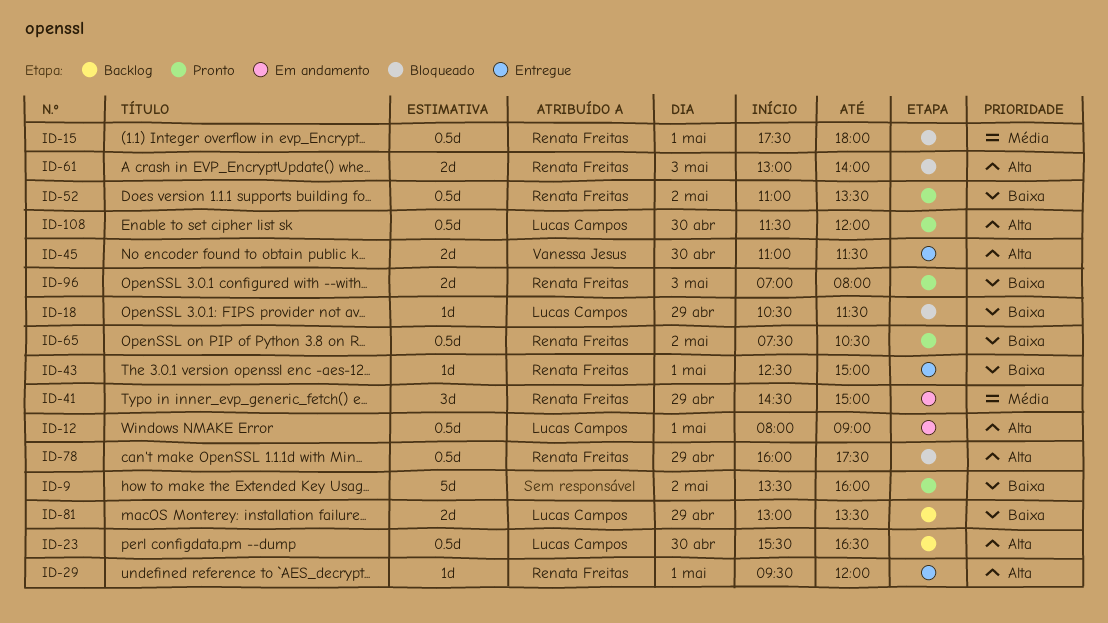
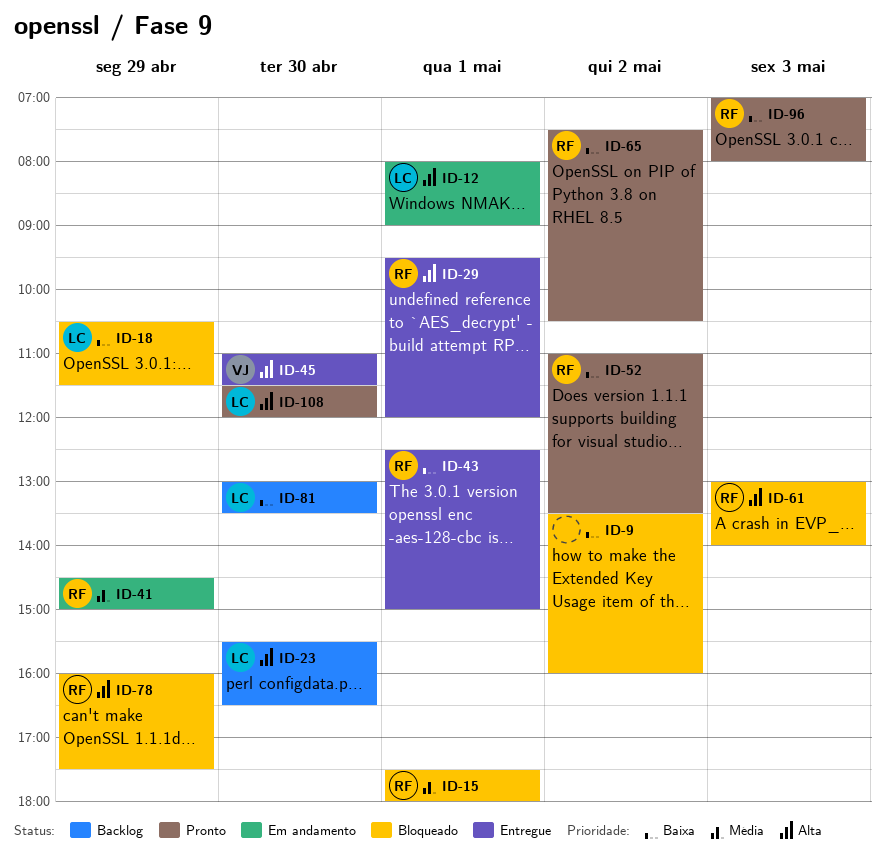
ID-9, status: Pronto -> Bloqueado
ID-81, day: Apr 29 -> Apr 30

